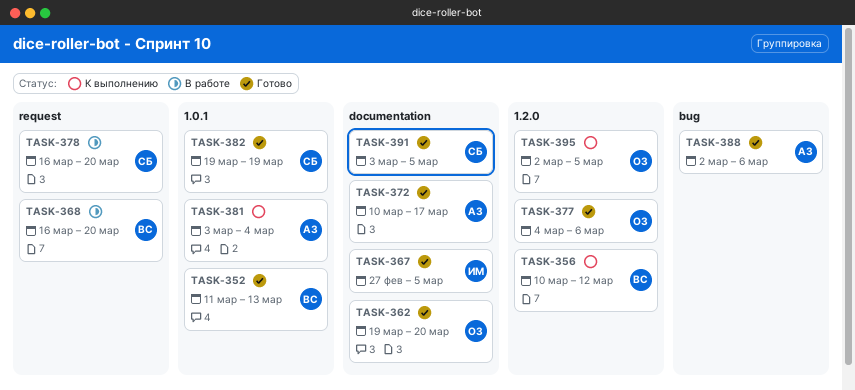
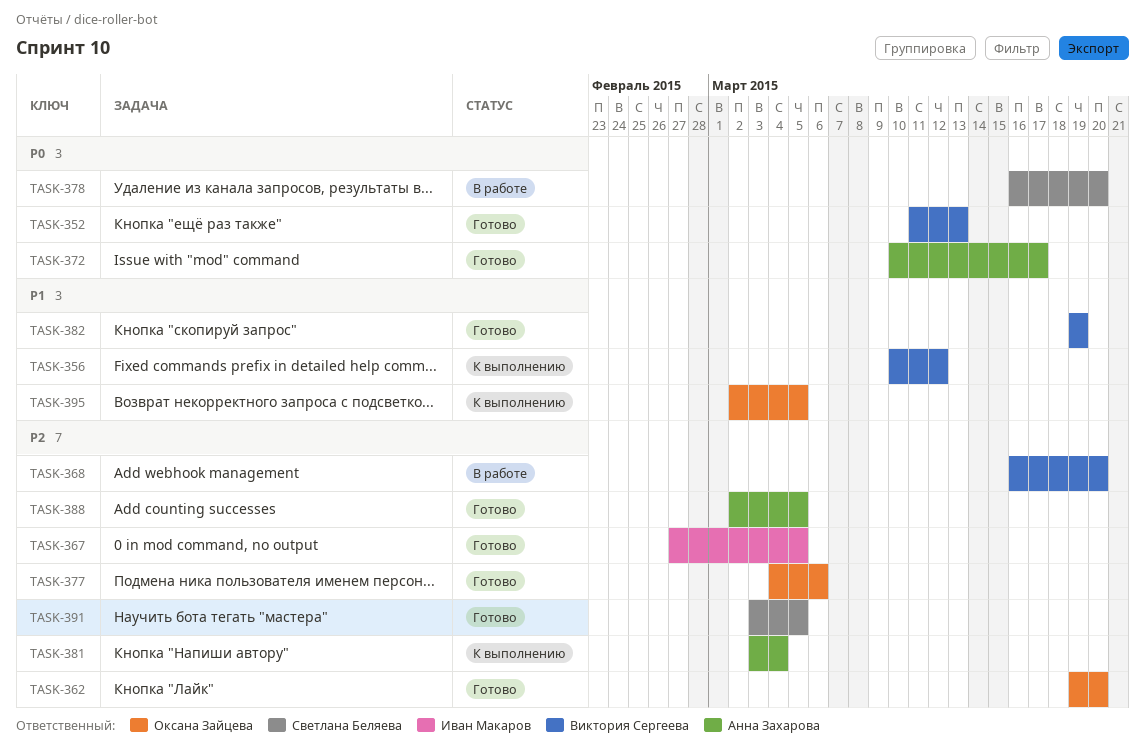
TASK-382, owner: Светлана Беляева -> Виктория Сергеева
TASK-388, due: Mar 6 -> Mar 5

